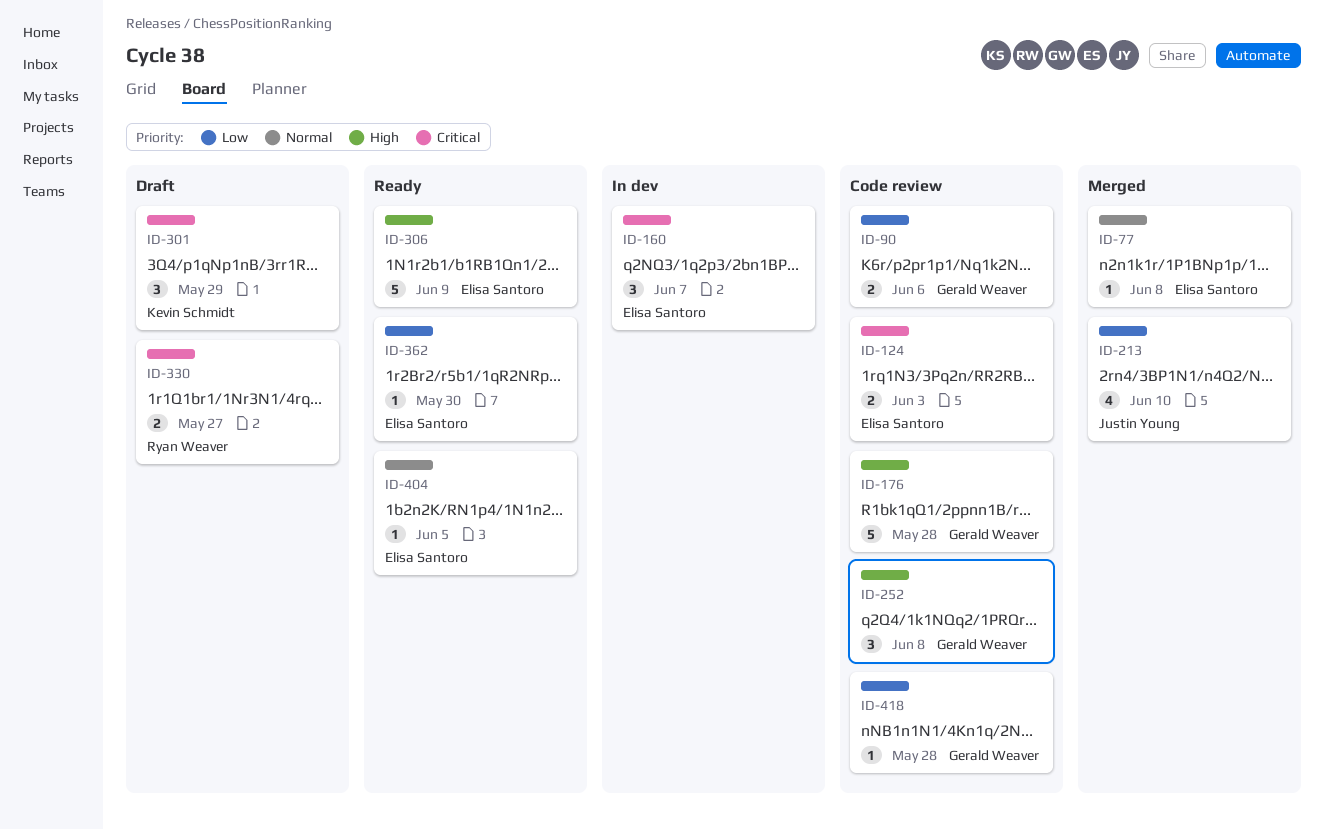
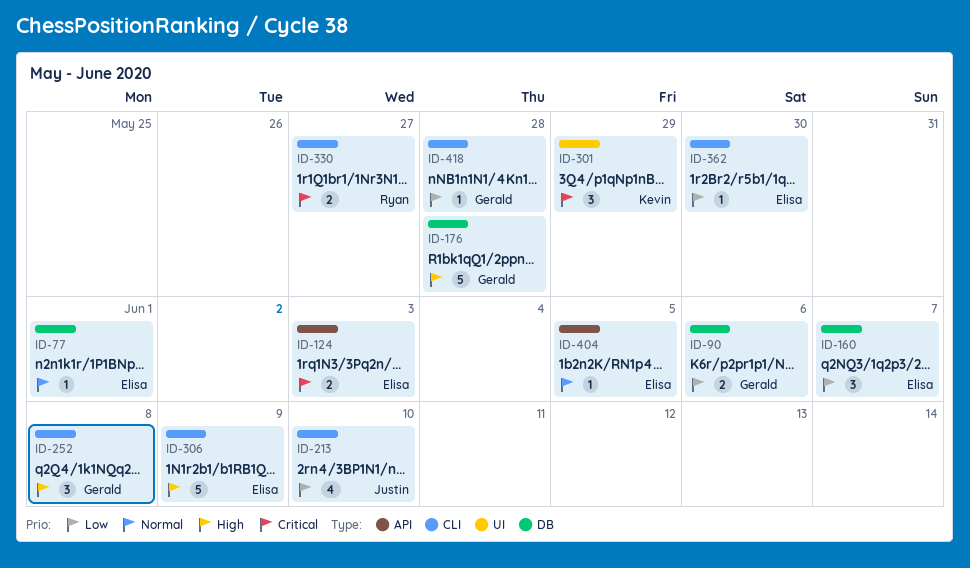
ID-77, due: Jun 8 -> Jun 1
ID-160, priority: Critical -> Low

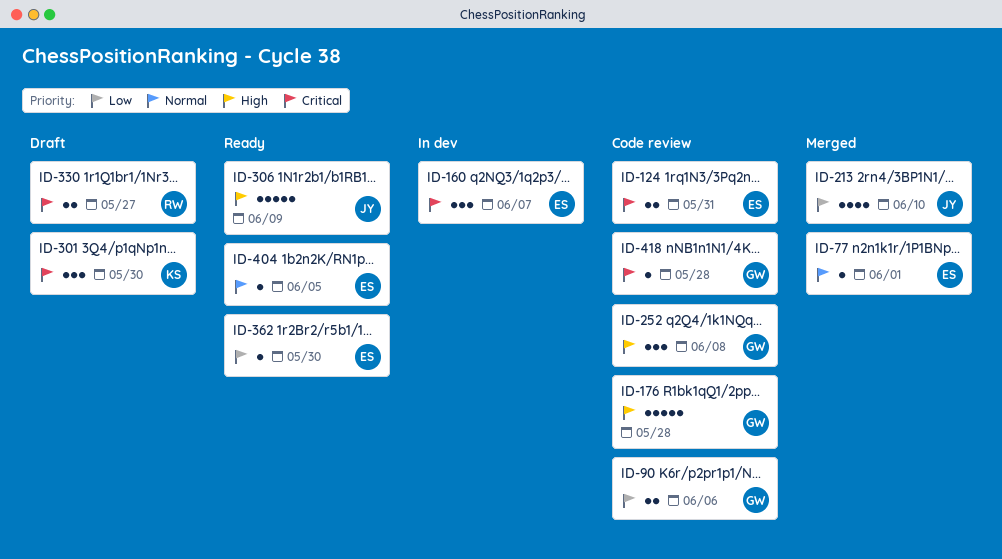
ID-124, due: Jun 3 -> May 31
ID-160, priority: Low -> Critical
ID-301, due: May 29 -> May 30
ID-306, owner: Elisa -> Justin
ID-418, priority: Low -> Critical

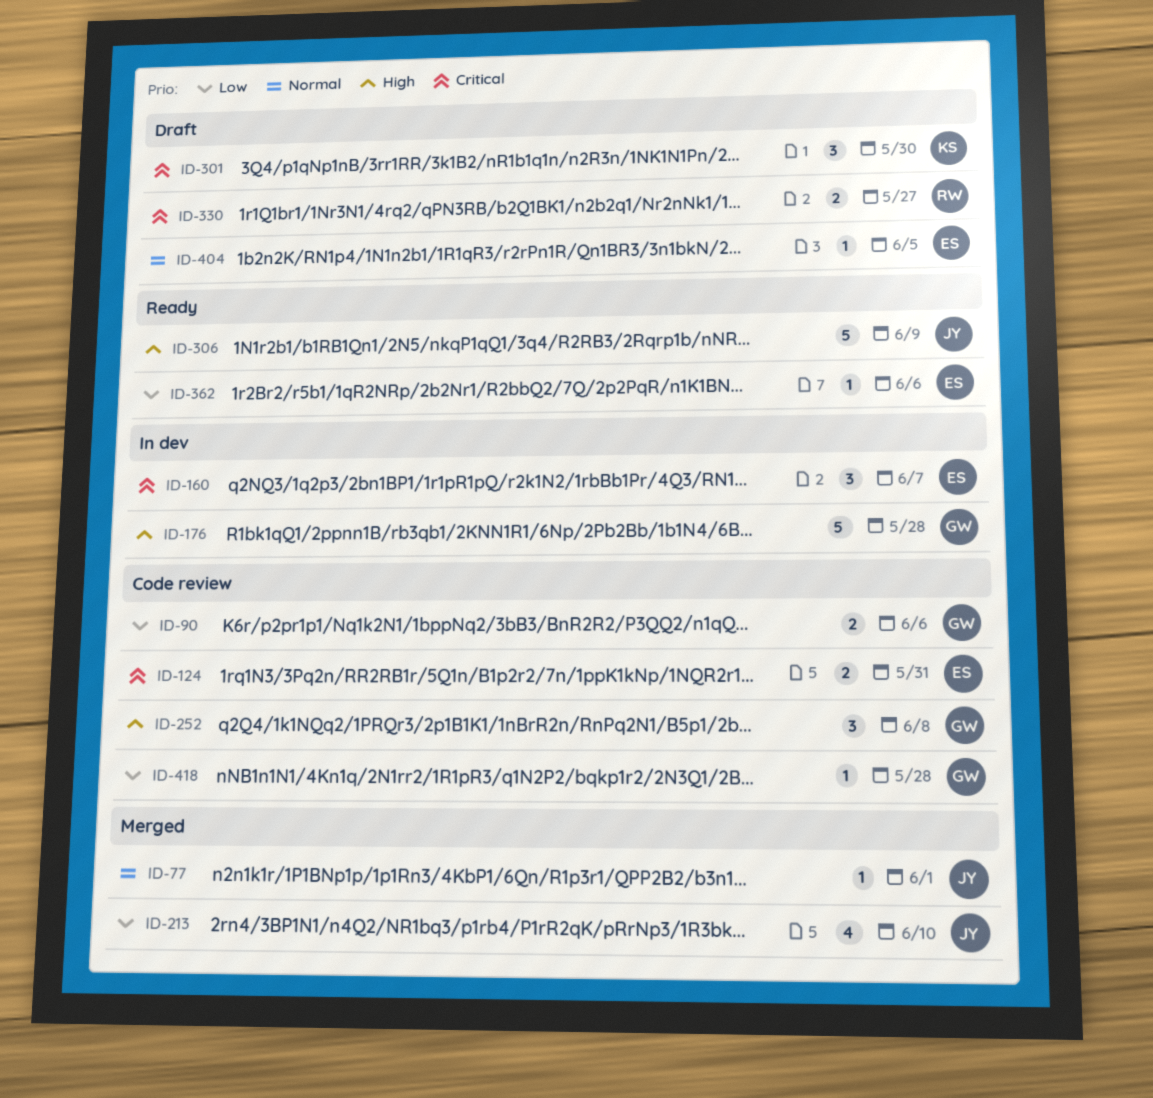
ID-77, owner: ES -> JY
ID-176, status: Code review -> In dev
ID-362, due: May 30 -> Jun 6
ID-404, status: Ready -> Draft
ID-418, priority: Critical -> Low

